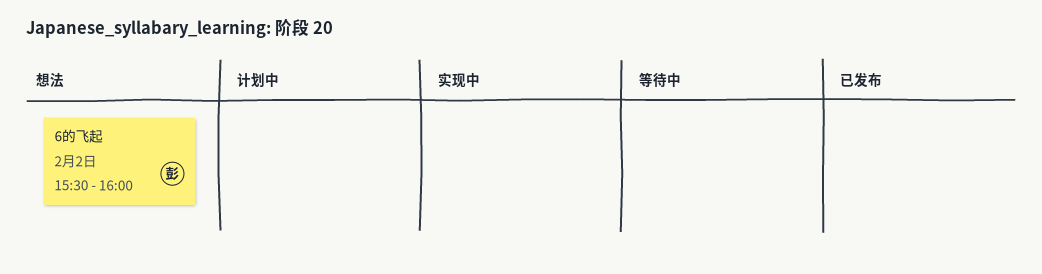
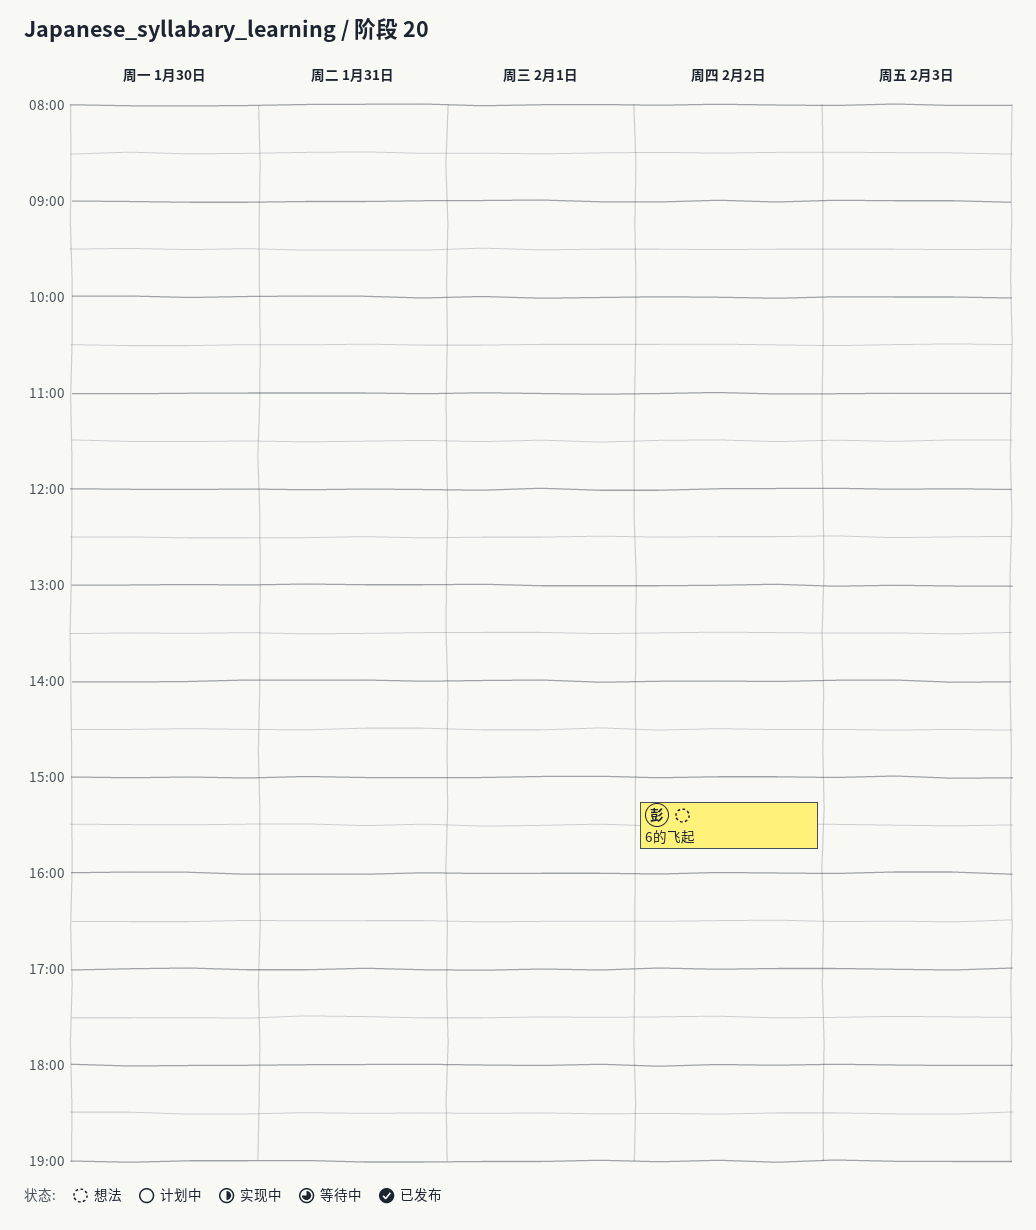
6的飞起, begins: 15:30 -> 15:15
6的飞起, ends: 16:00 -> 15:45

